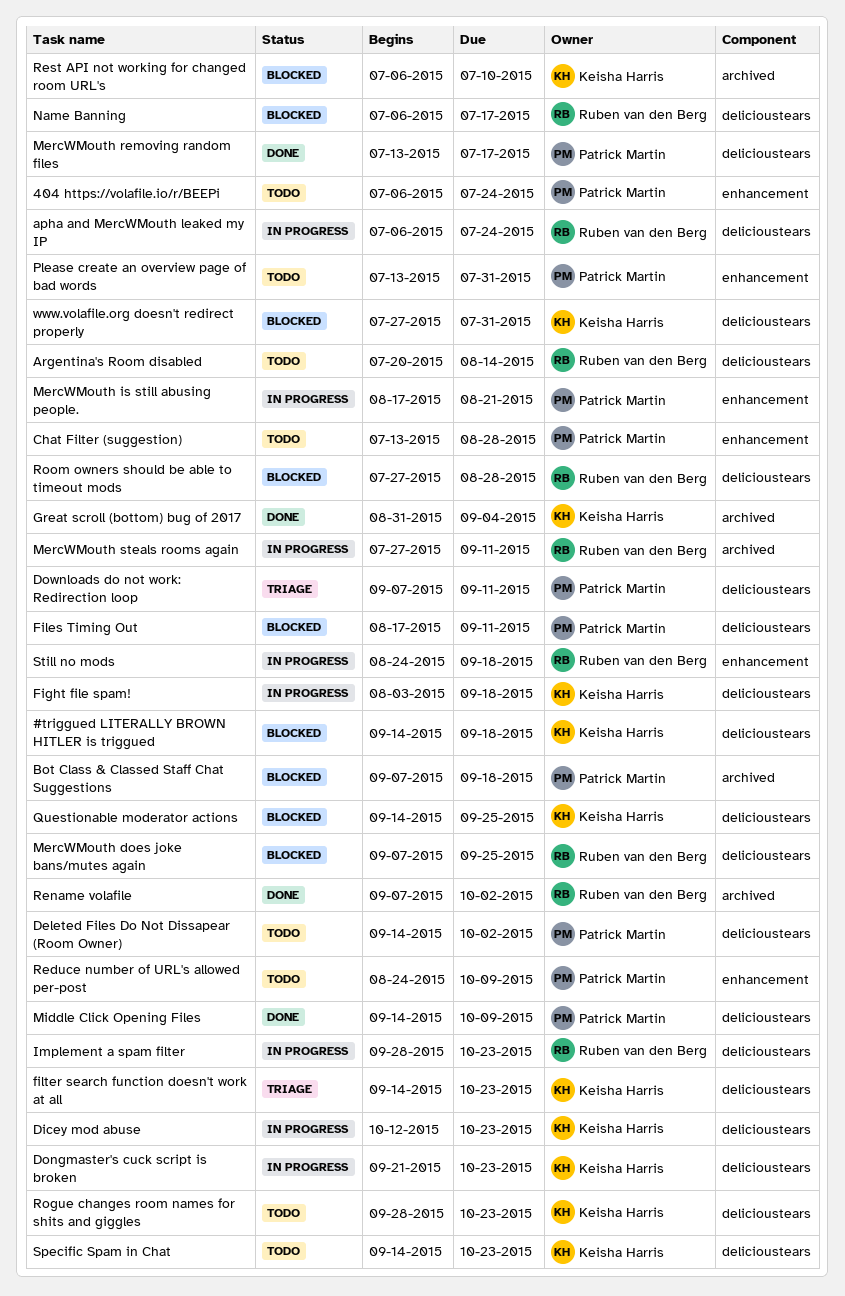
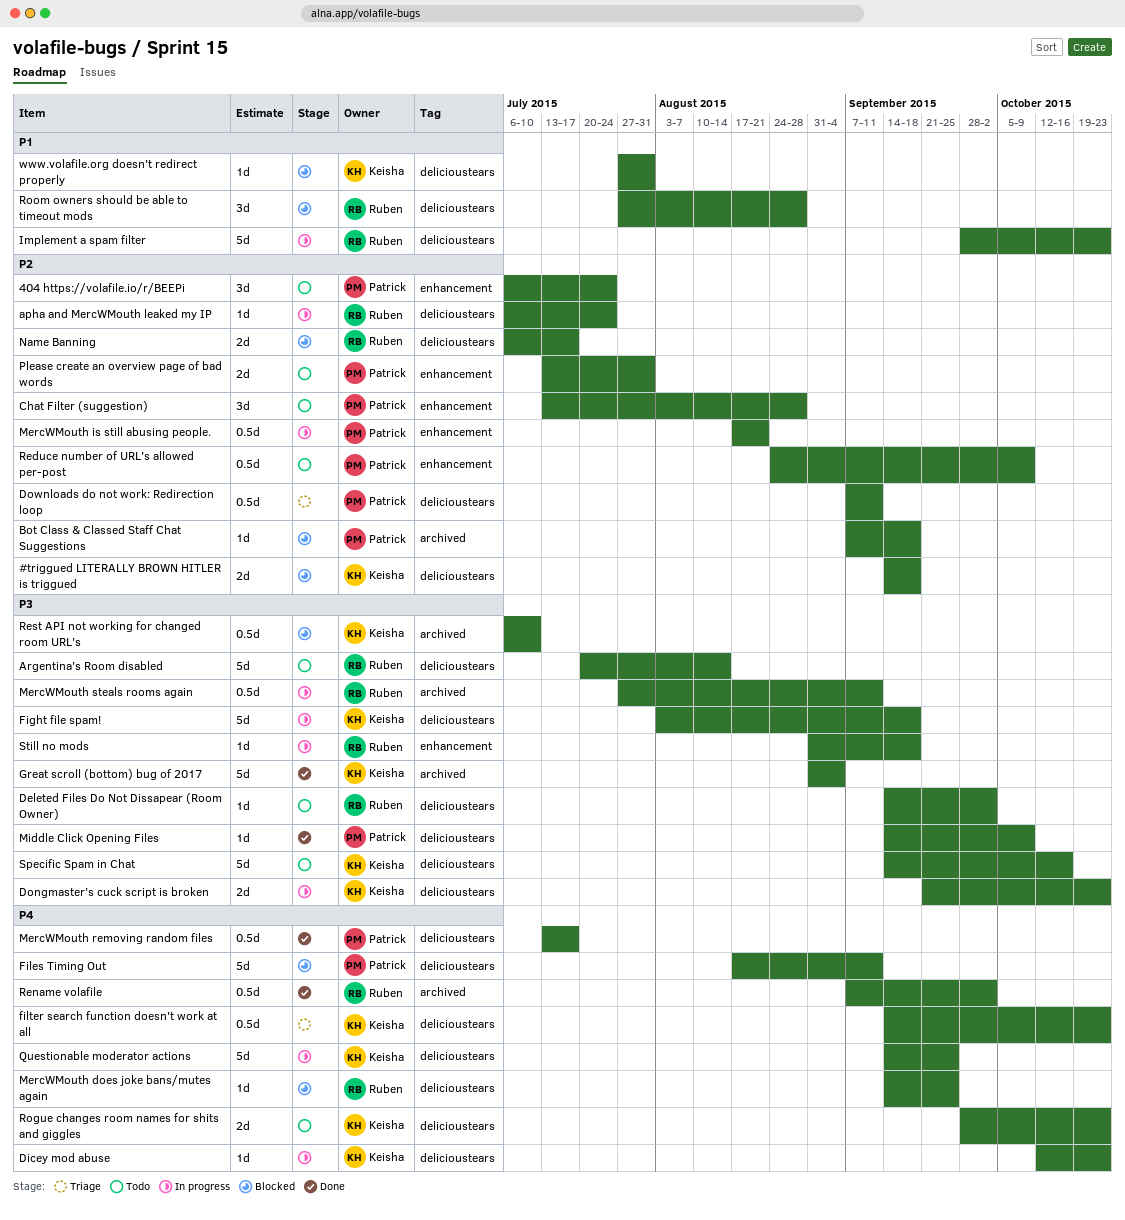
Deleted Files Do Not Dissapear (Room Owner), owner: Patrick Martin -> Ruben van den Berg
MercWMouth does joke bans/mutes again, start: Sep 7 -> Sep 14
Questionable moderator actions, status: Blocked -> In progress
Specific Spam in Chat, due: Oct 23 -> Oct 16
Still no mods, start: Aug 24 -> Aug 31

